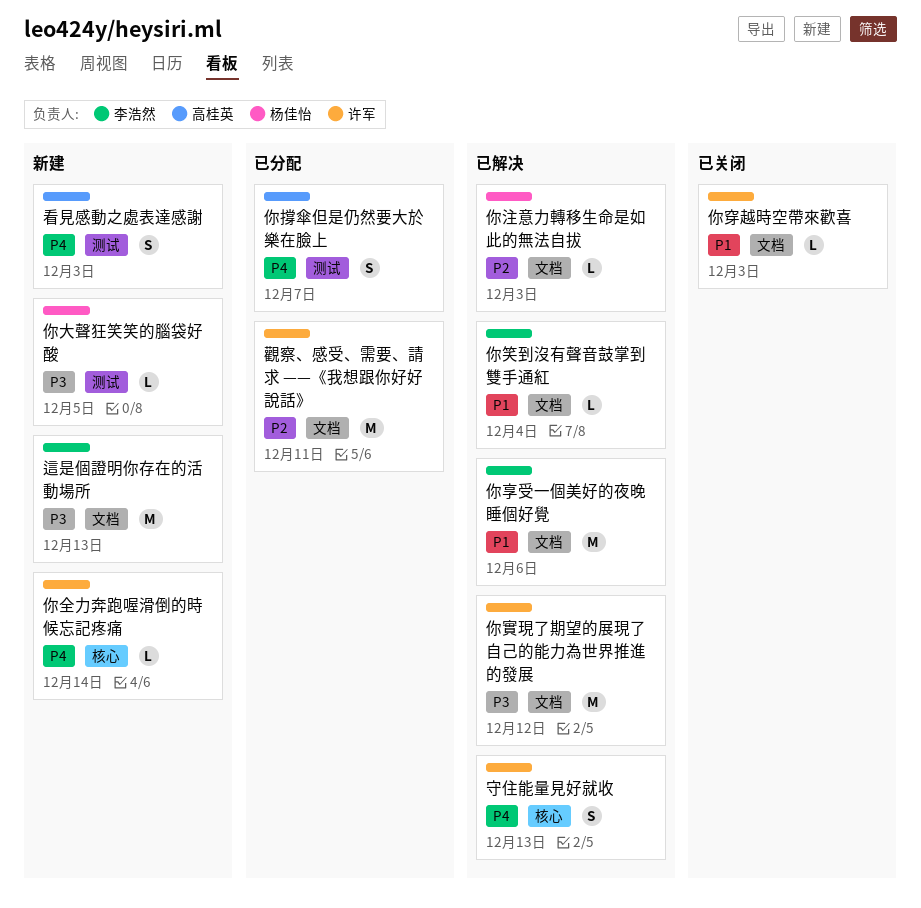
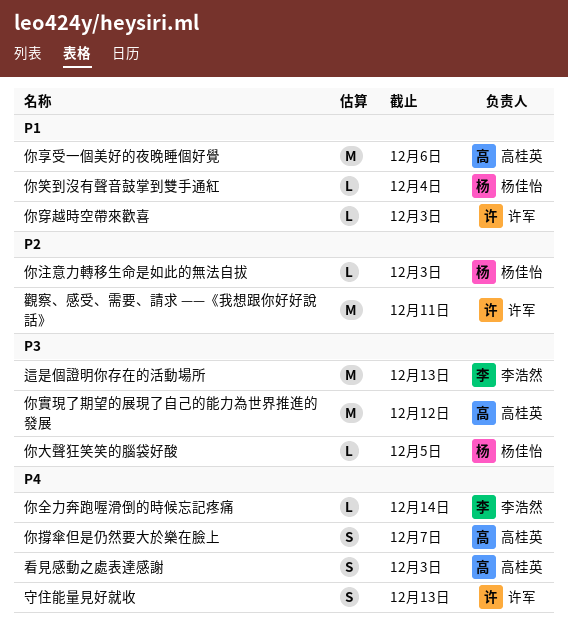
你享受一個美好的夜晚睡個好覺, owner: 李浩然 -> 高桂英
你全力奔跑喔滑倒的時候忘記疼痛, owner: 许军 -> 李浩然
你實現了期望的展現了自己的能力為世界推進的發展, owner: 许军 -> 高桂英
你笑到沒有聲音鼓掌到雙手通紅, owner: 李浩然 -> 杨佳怡

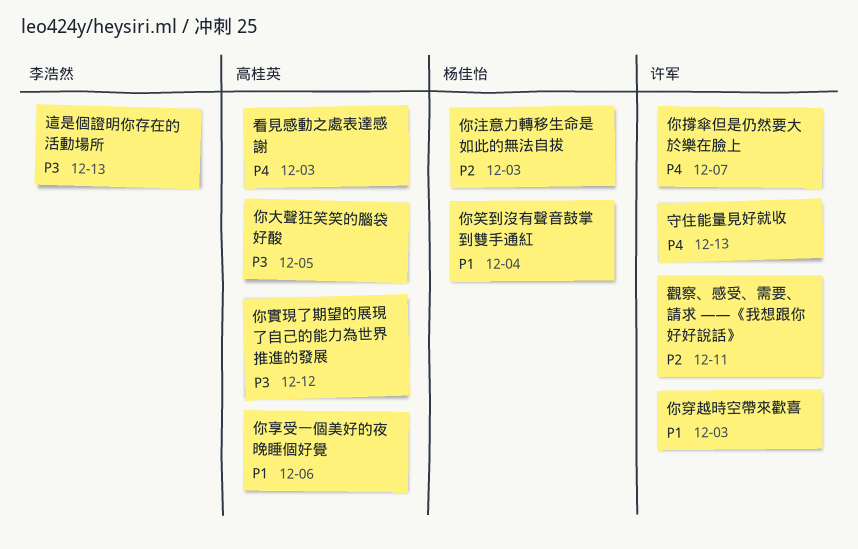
你全力奔跑喔滑倒的時候忘記疼痛: present -> none
你大聲狂笑笑的腦袋好酸, owner: 杨佳怡 -> 高桂英
你撐傘但是仍然要大於樂在臉上, owner: 高桂英 -> 许军

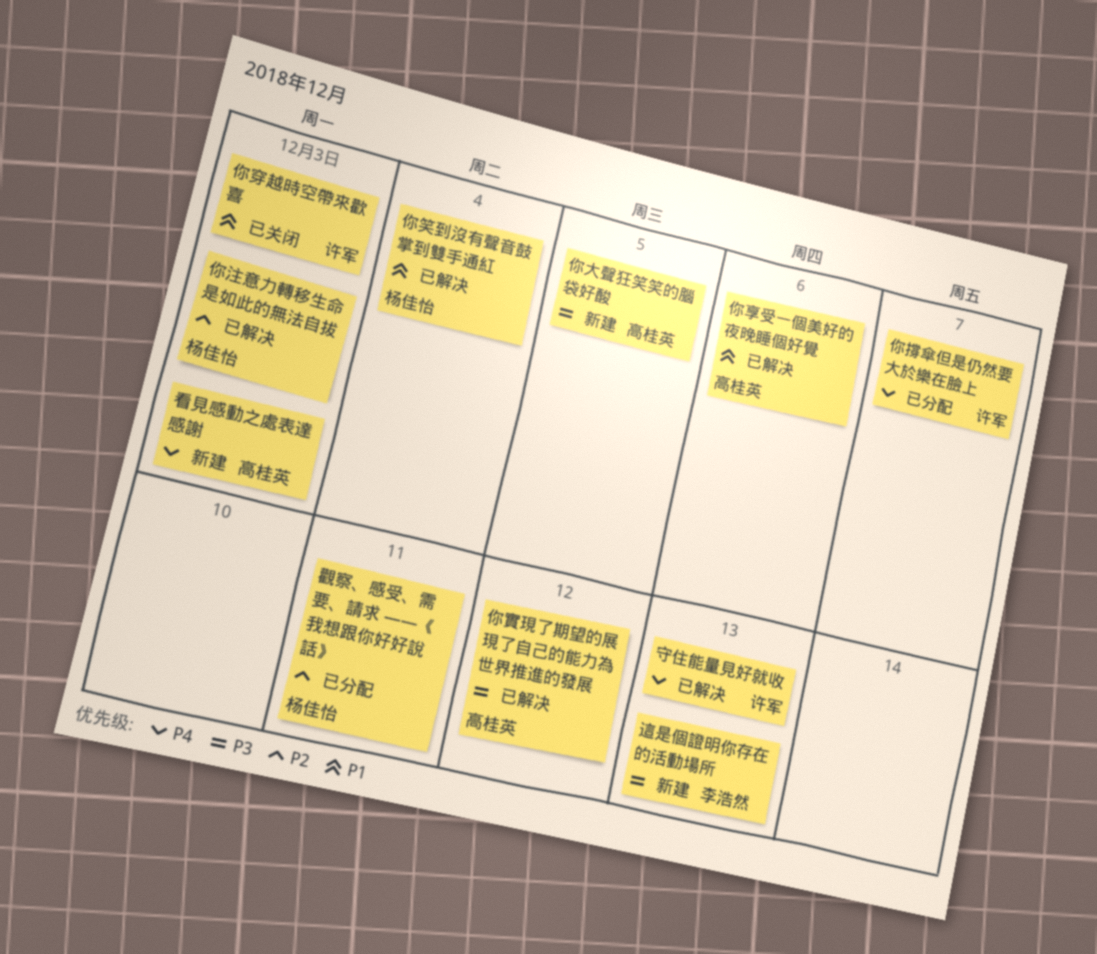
觀察、感受、需要、請求 ——《我想跟你好好說話》, owner: 许军 -> 杨佳怡

